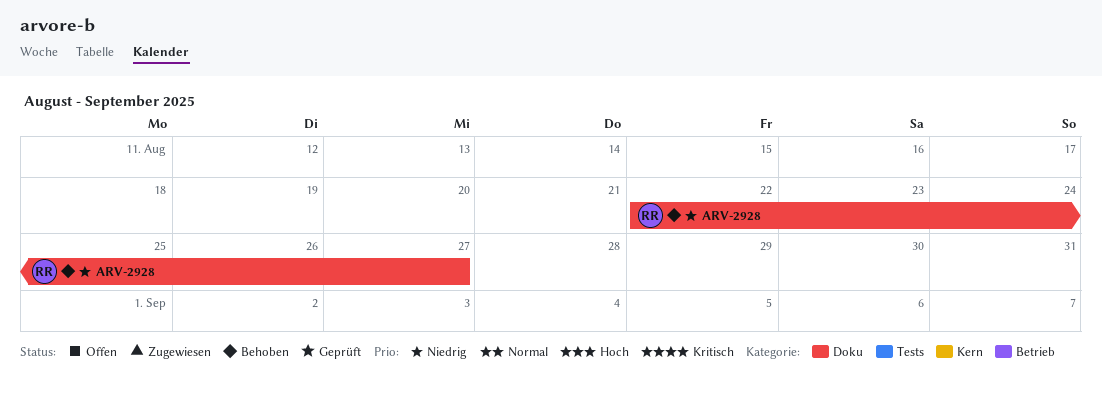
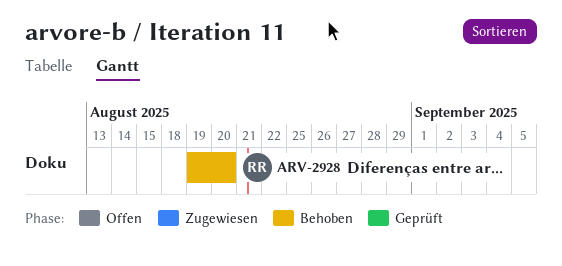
ARV-2928, start: Aug 22 -> Aug 19
ARV-2928, due: Aug 27 -> Aug 20

